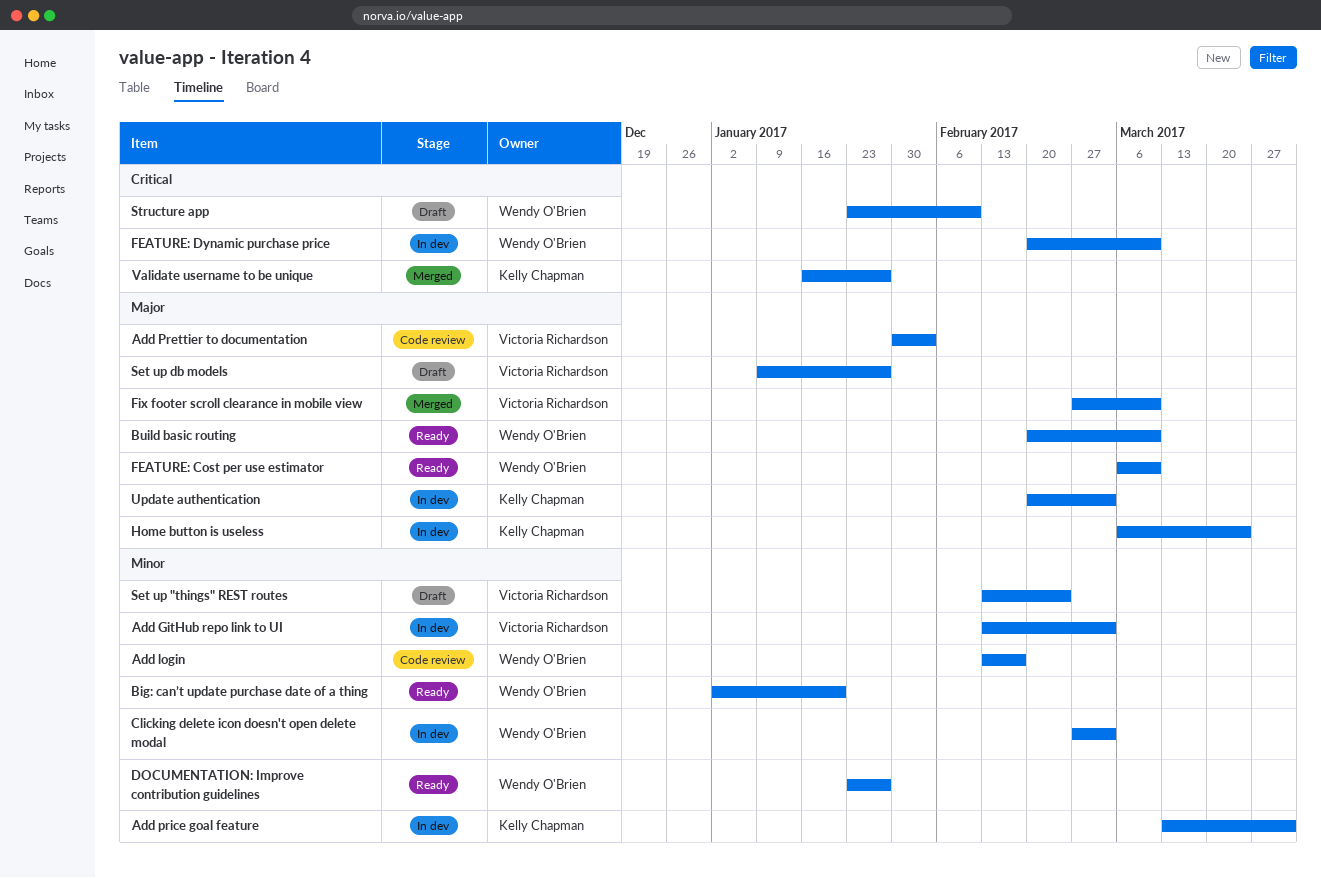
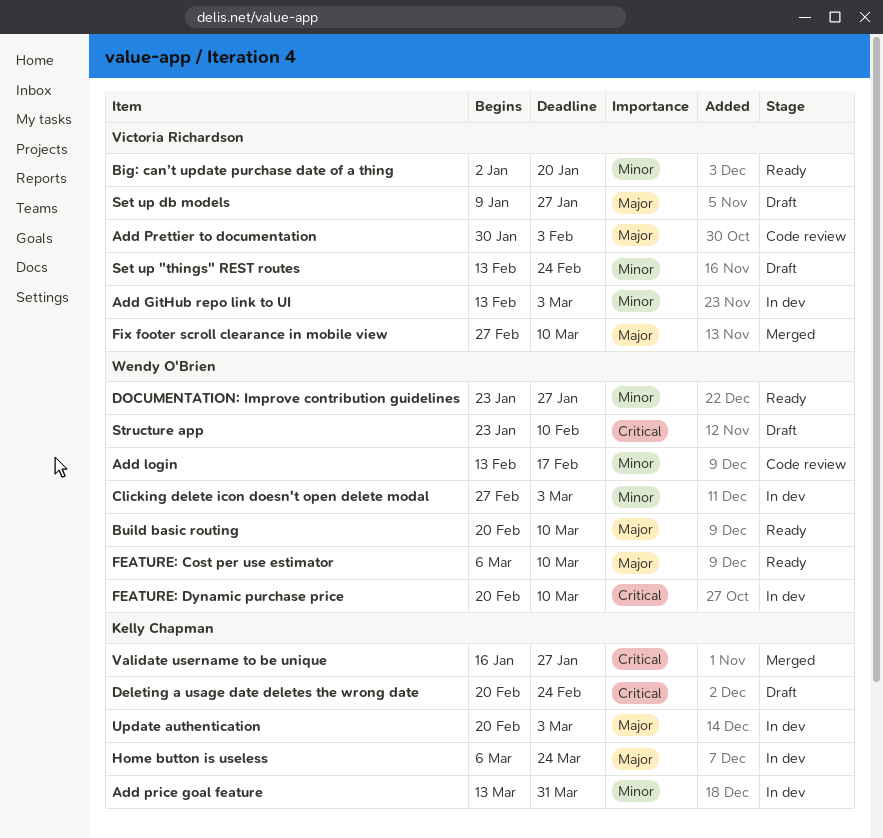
Big: can’t update purchase date of a thing, owner: Wendy O'Brien -> Victoria Richardson
Deleting a usage date deletes the wrong date: none -> present

